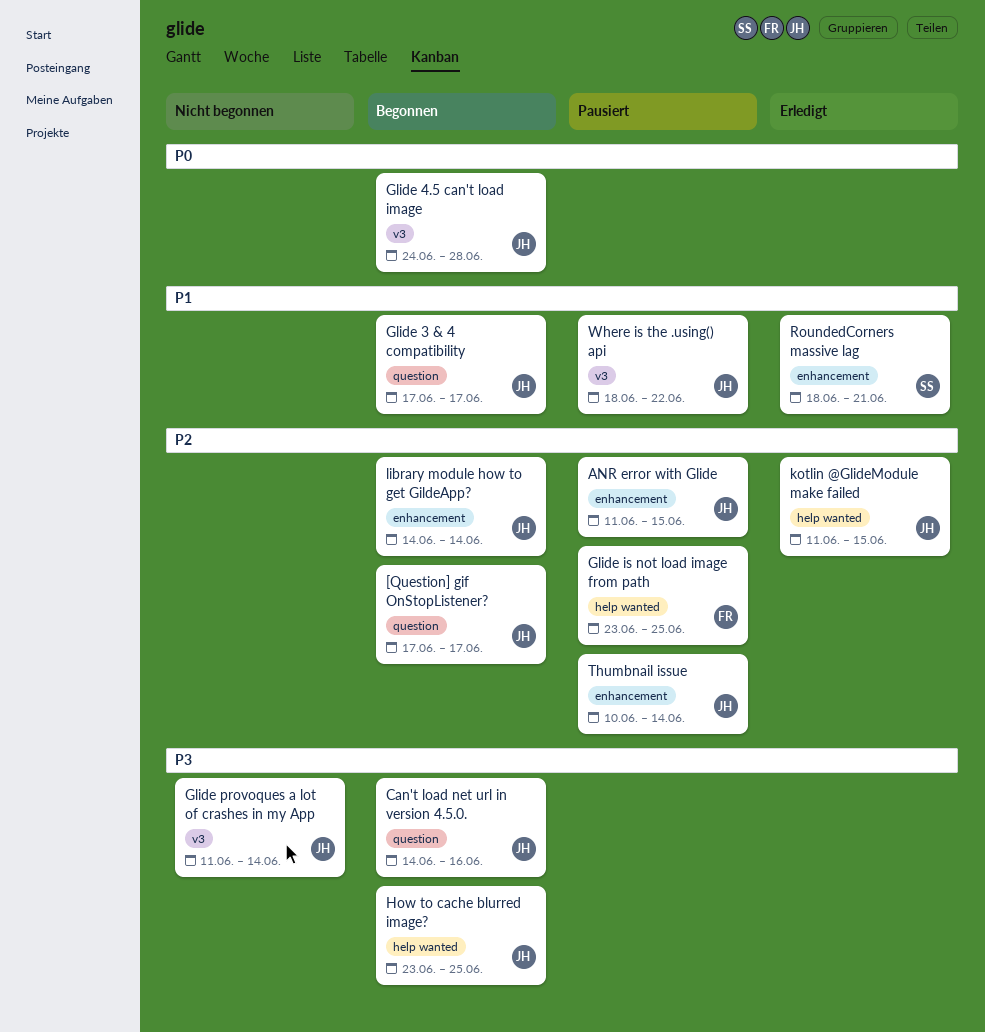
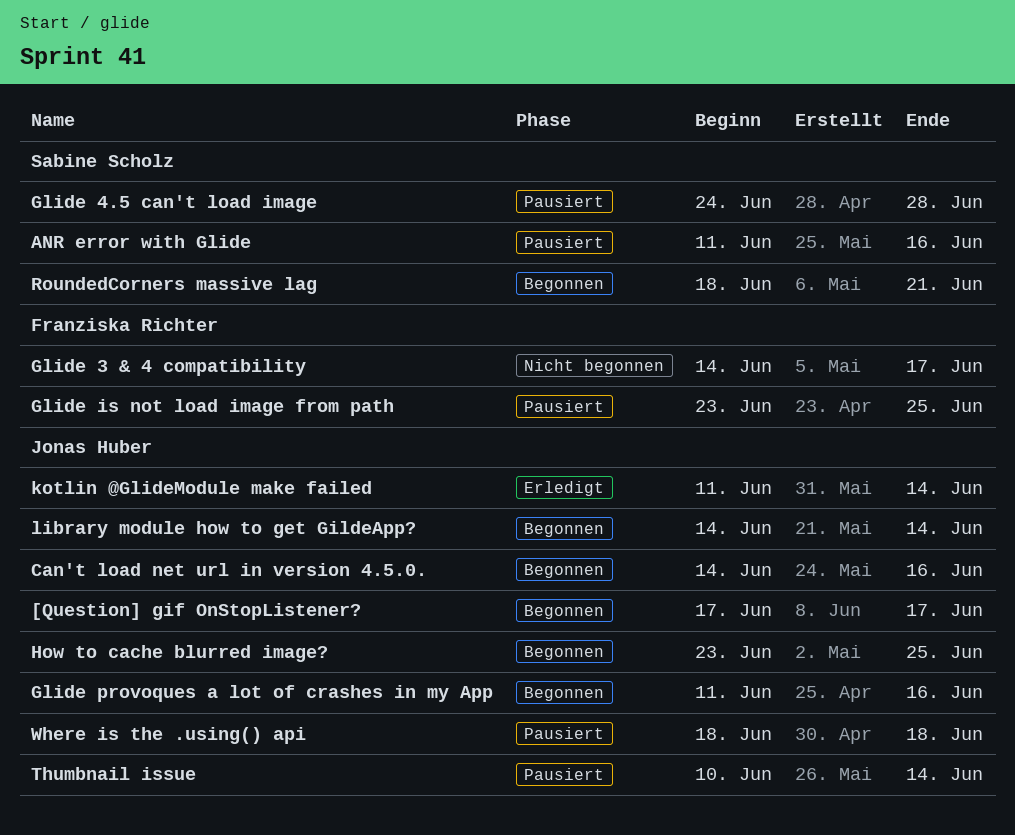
ANR error with Glide, owner: Jonas Huber -> Sabine Scholz
ANR error with Glide, due: Jun 15 -> Jun 16
Glide 3 & 4 compatibility, status: Begonnen -> Nicht begonnen
Glide 3 & 4 compatibility, owner: Jonas Huber -> Franziska Richter
Glide 3 & 4 compatibility, start: Jun 17 -> Jun 14
Glide 4.5 can't load image, status: Begonnen -> Pausiert
Glide 4.5 can't load image, owner: Jonas Huber -> Sabine Scholz
Glide provoques a lot of crashes in my App, status: Nicht begonnen -> Begonnen
Glide provoques a lot of crashes in my App, due: Jun 14 -> Jun 16
kotlin @GlideModule make failed, due: Jun 15 -> Jun 14
RoundedCorners massive lag, status: Erledigt -> Begonnen
Where is the .using() api, due: Jun 22 -> Jun 18

